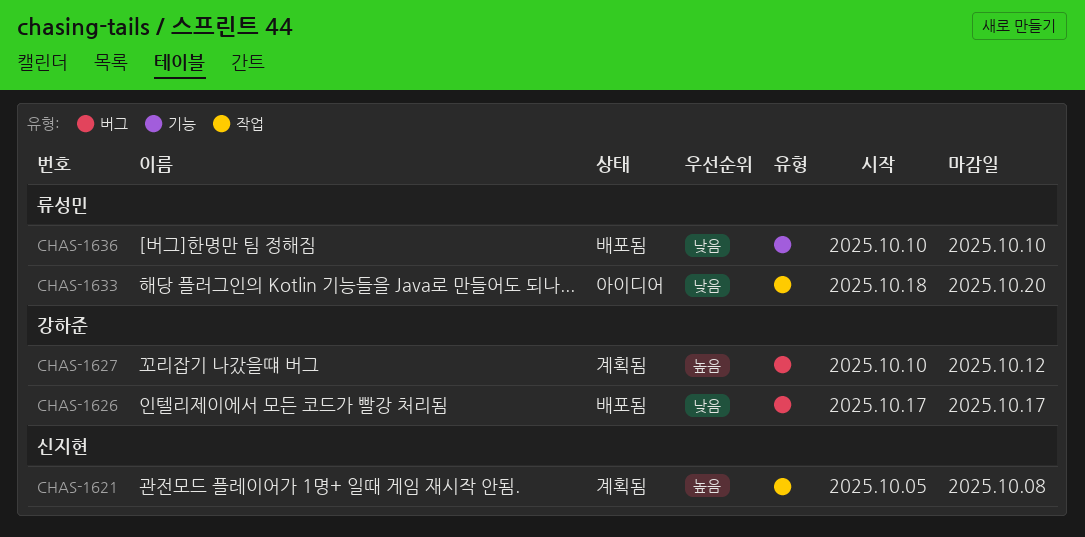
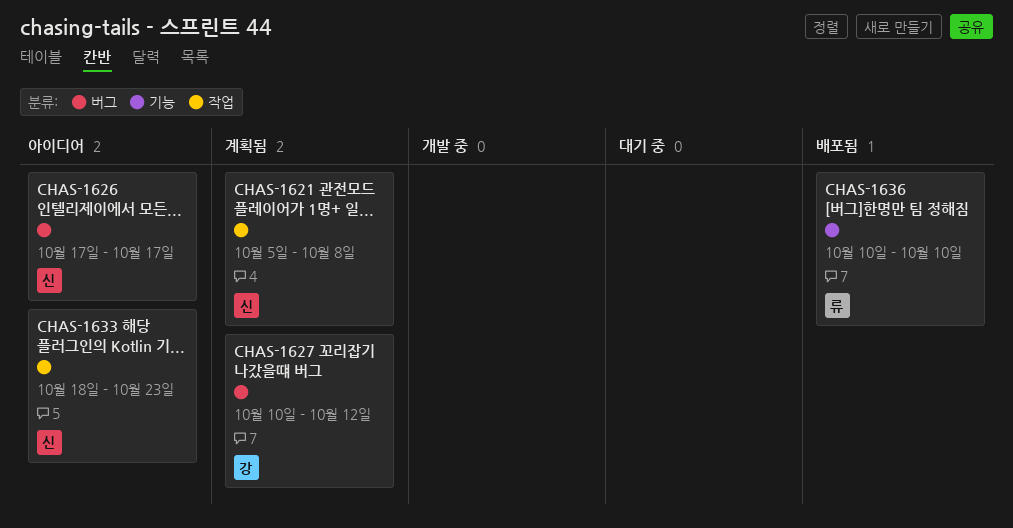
CHAS-1626, status: 배포됨 -> 아이디어
CHAS-1626, owner: 강하준 -> 신지현
CHAS-1633, owner: 류성민 -> 신지현
CHAS-1633, due: Oct 20 -> Oct 23

